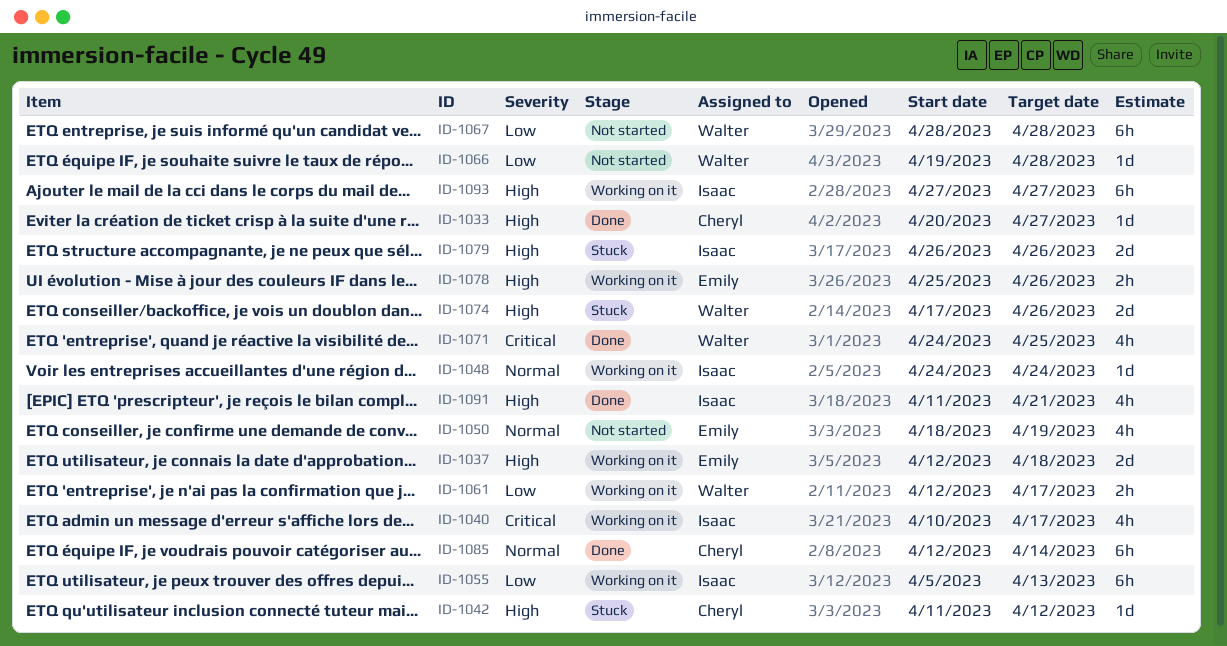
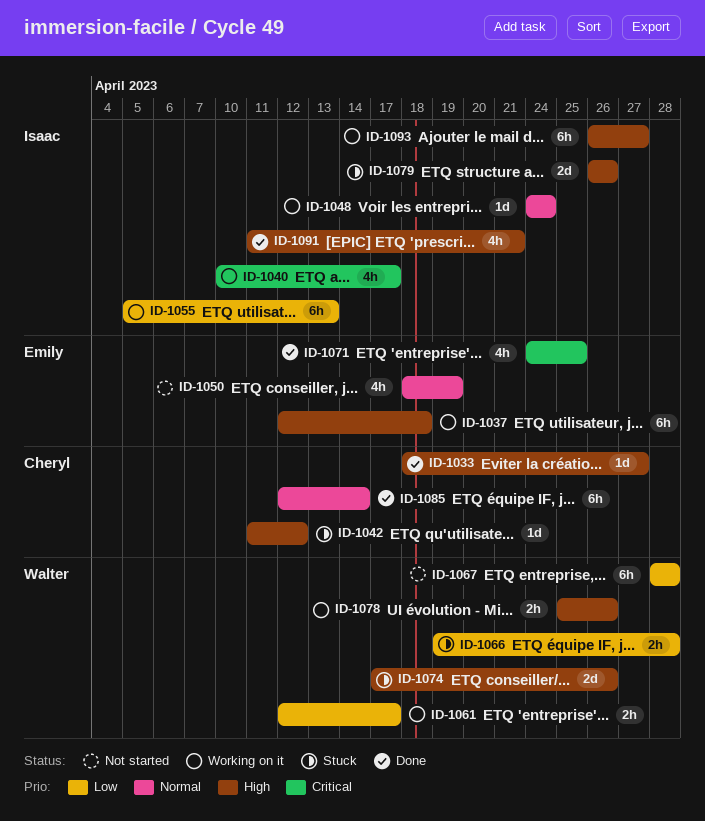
ID-1033, start: Apr 20 -> Apr 18
ID-1037, estimate: 2d -> 6h
ID-1066, status: Not started -> Stuck
ID-1066, estimate: 1d -> 2h
ID-1071, owner: Walter -> Emily
ID-1078, owner: Emily -> Walter
ID-1093, start: Apr 27 -> Apr 26

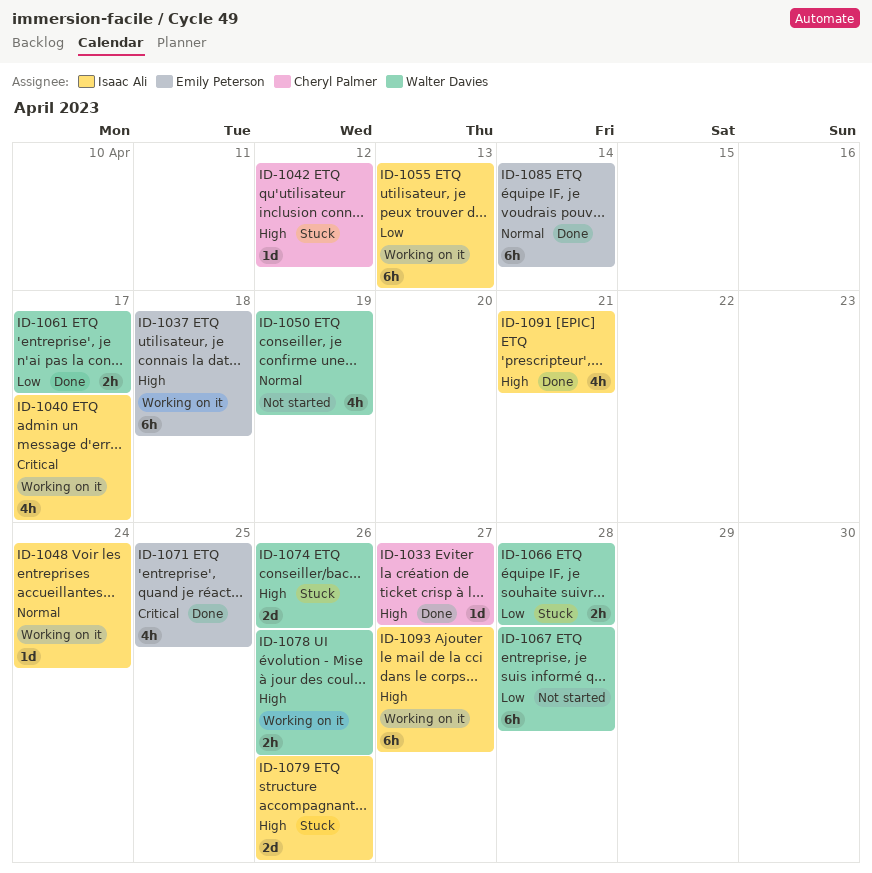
ID-1050, owner: Emily Peterson -> Walter Davies
ID-1061, status: Working on it -> Done
ID-1085, owner: Cheryl Palmer -> Emily Peterson

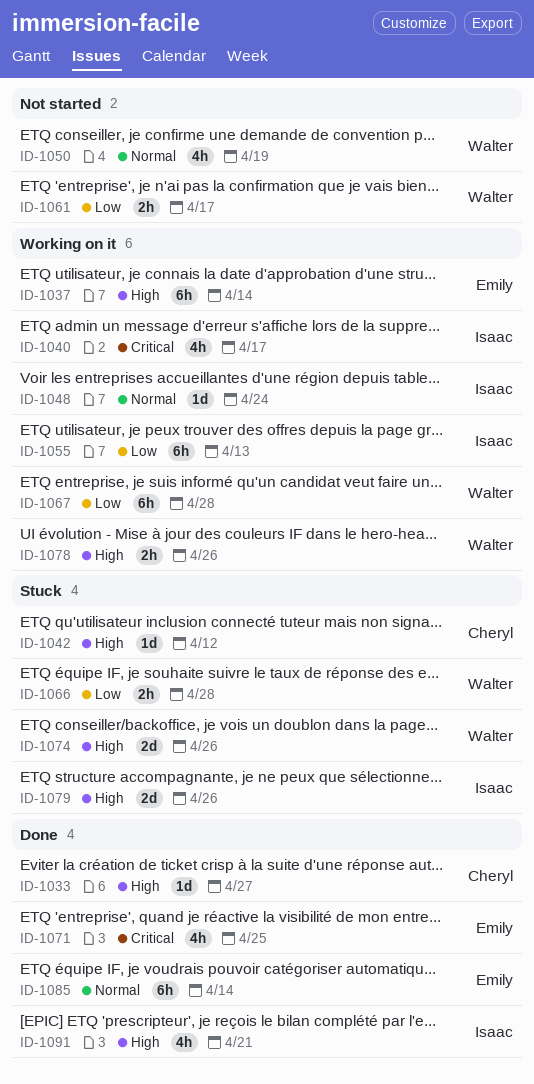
ID-1037, due: Apr 18 -> Apr 14
ID-1061, status: Done -> Not started
ID-1067, status: Not started -> Working on it
ID-1093: present -> none

